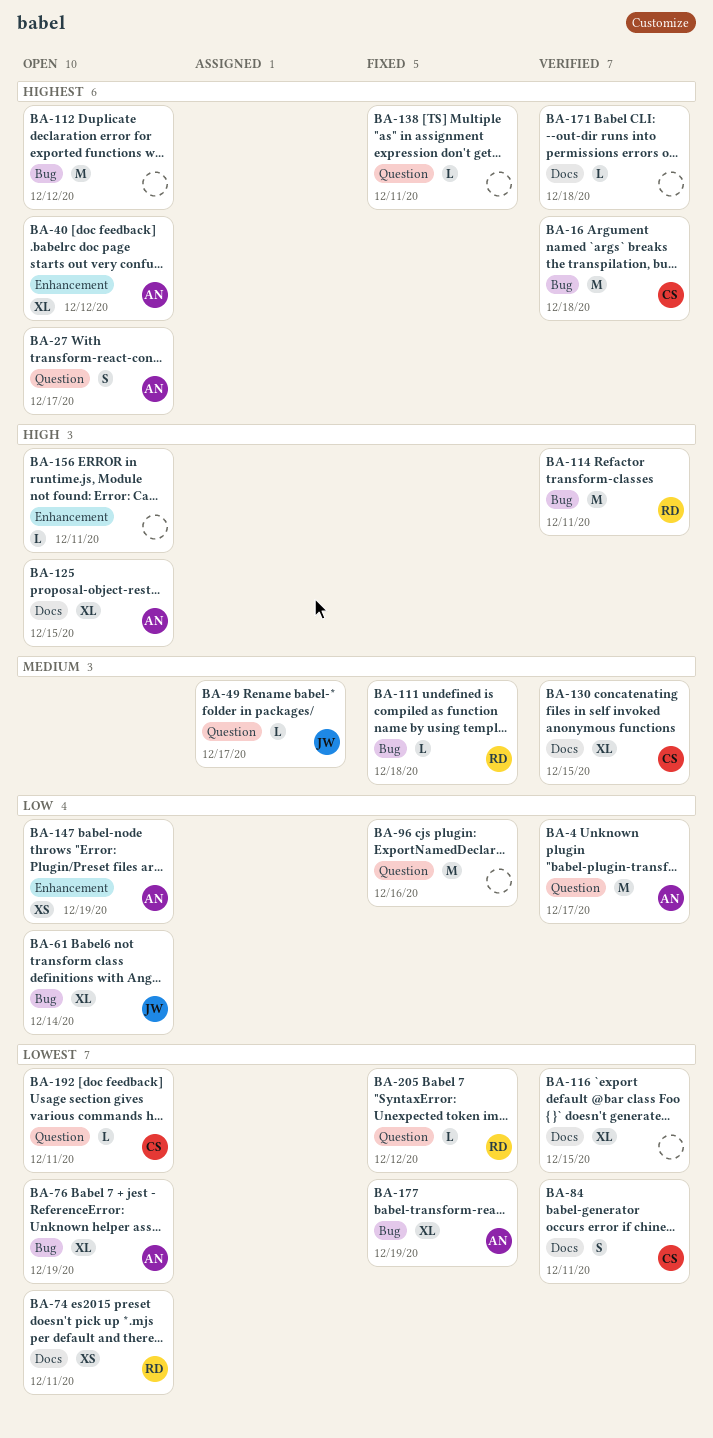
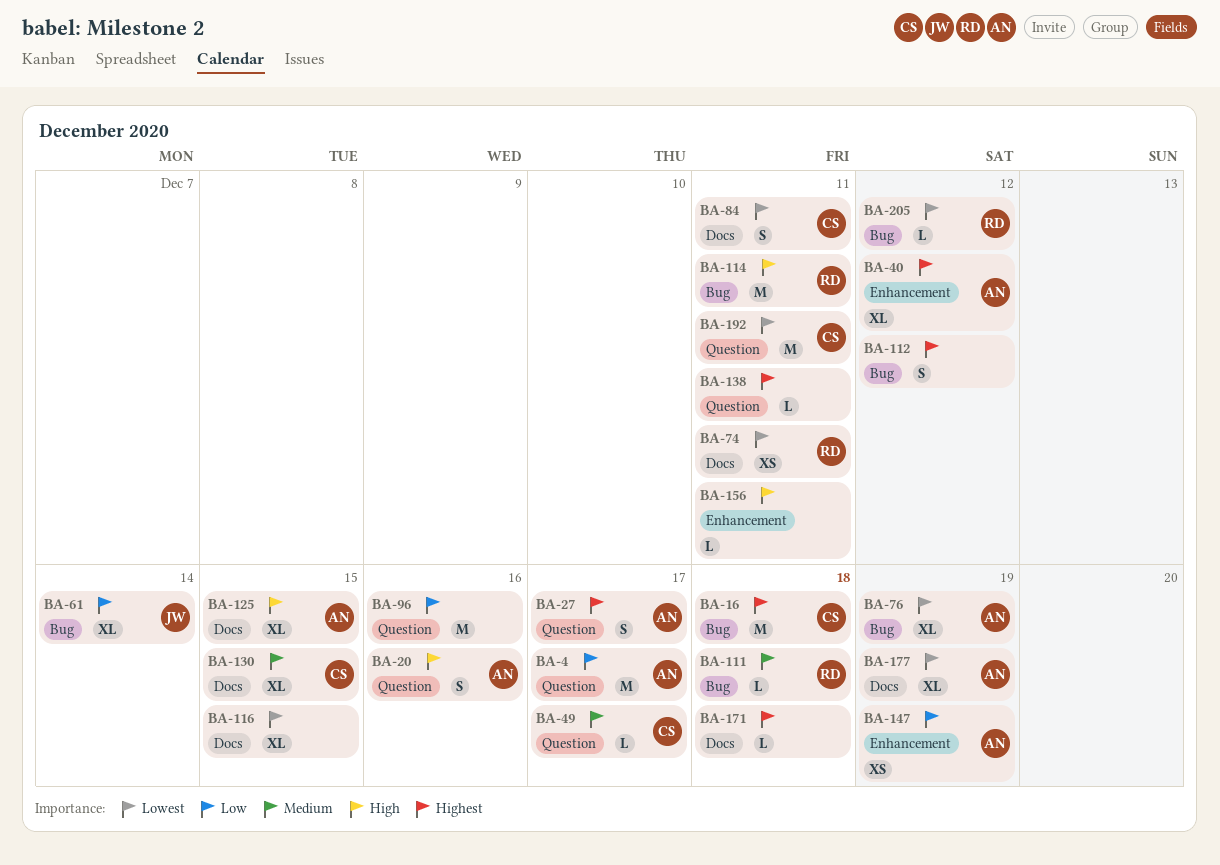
BA-20: none -> present
BA-49, owner: JW -> CS
BA-112, estimate: M -> S
BA-177, label: Bug -> Docs
BA-192, estimate: L -> M
BA-205, label: Question -> Bug

